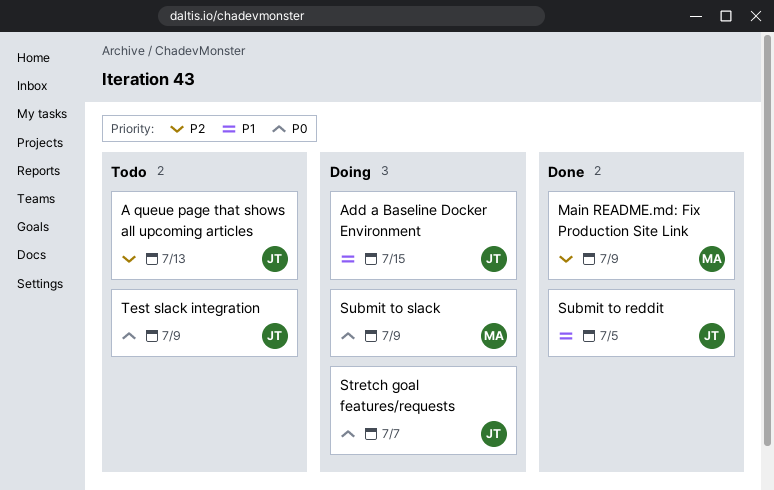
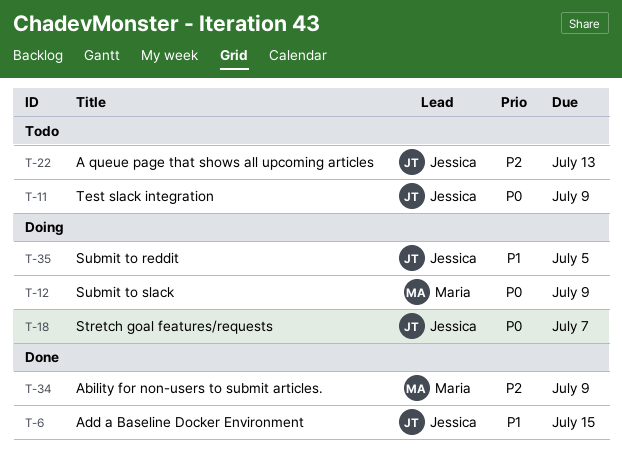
Ability for non-users to submit articles.: none -> present
Add a Baseline Docker Environment, status: Doing -> Done
Main README.md: Fix Production Site Link: present -> none
Submit to reddit, status: Done -> Doing

